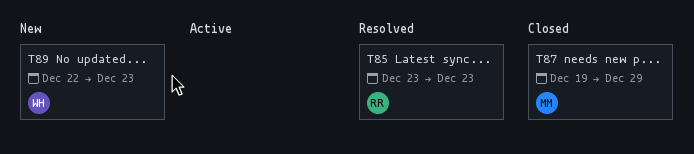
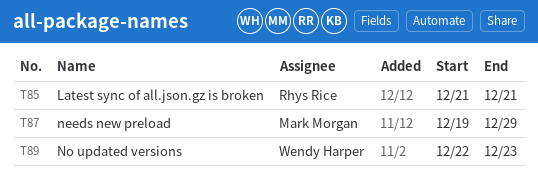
T85, start: Dec 23 -> Dec 21
T85, due: Dec 23 -> Dec 21

